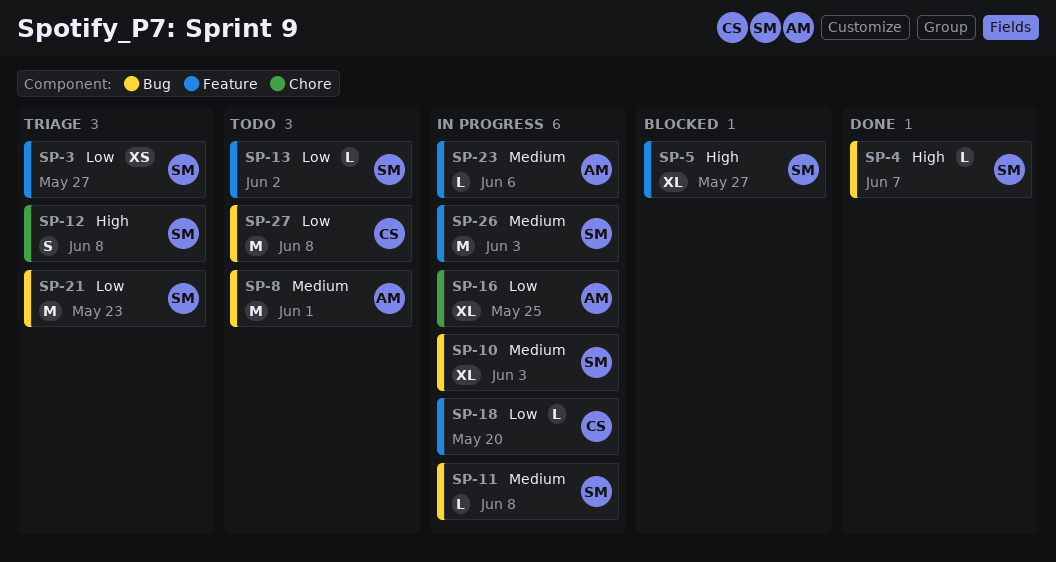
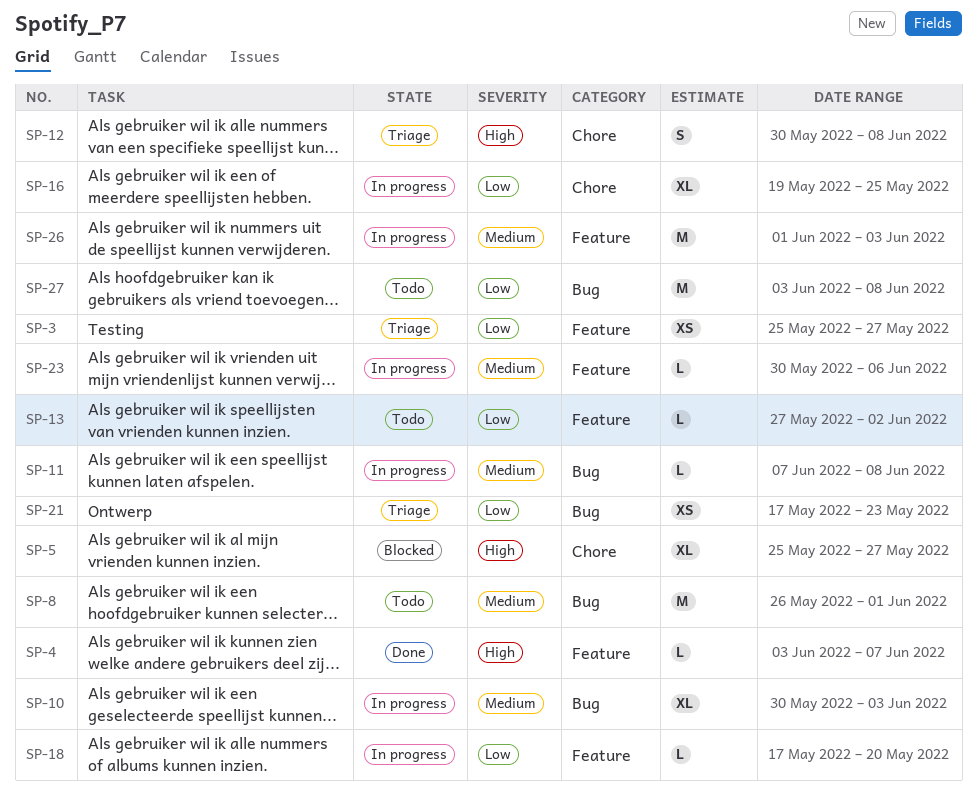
SP-4, label: Bug -> Feature
SP-5, label: Feature -> Chore
SP-21, estimate: M -> XS

